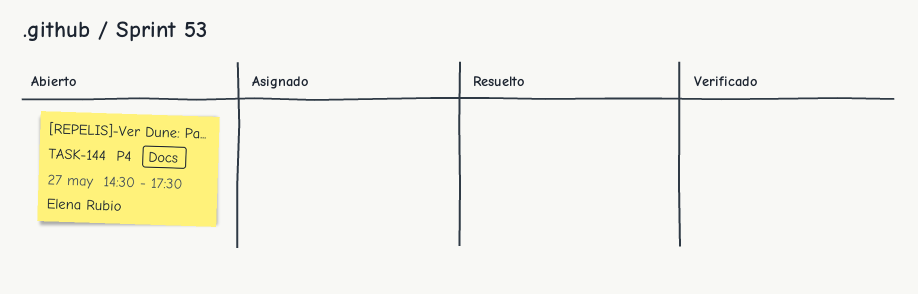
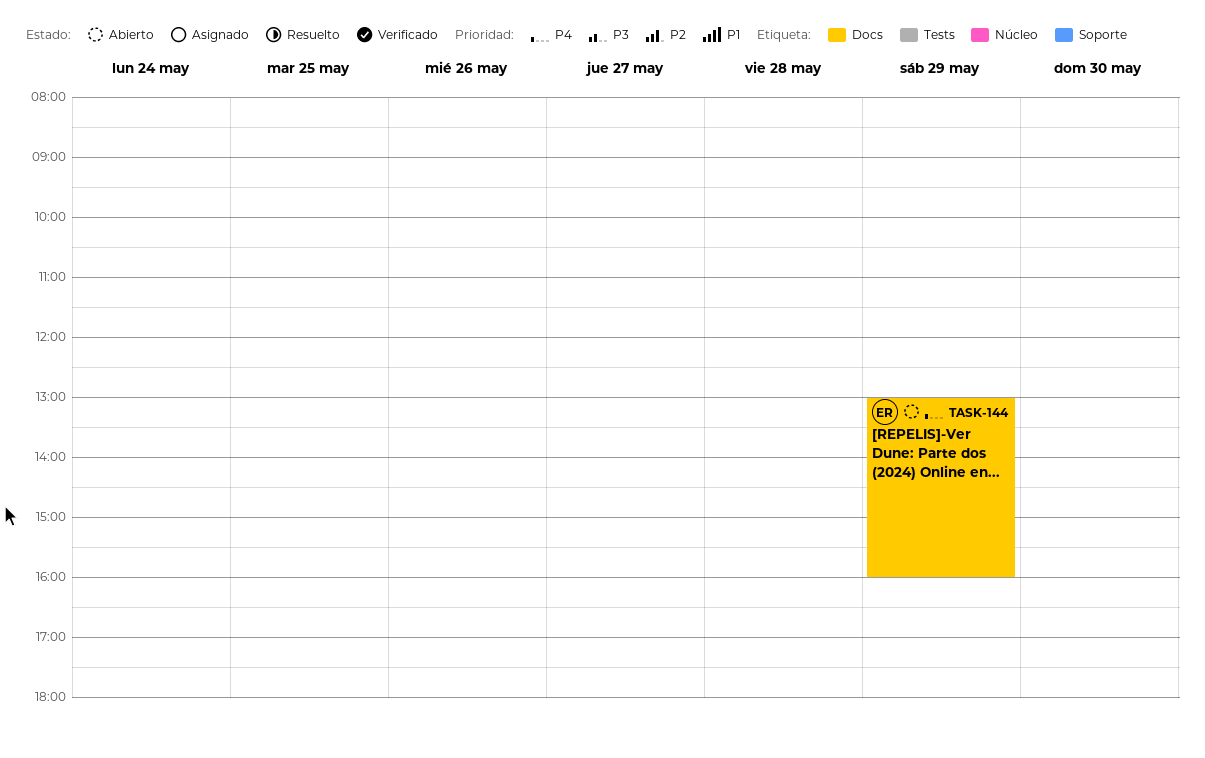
TASK-144, day: May 27 -> May 29
TASK-144, begins: 14:30 -> 13:00
TASK-144, ends: 17:30 -> 16:00

